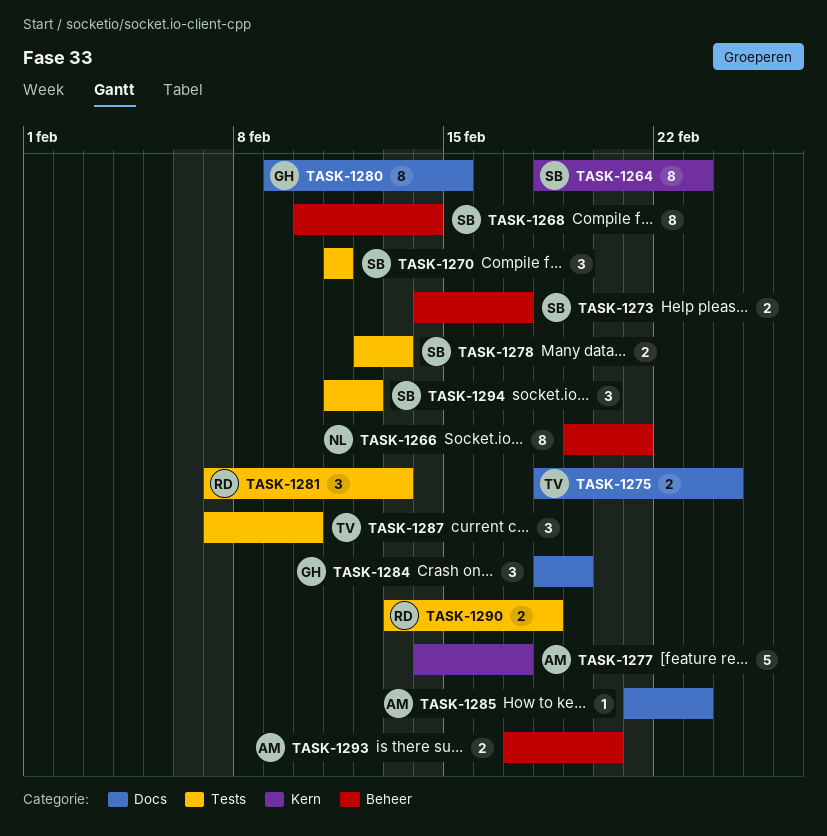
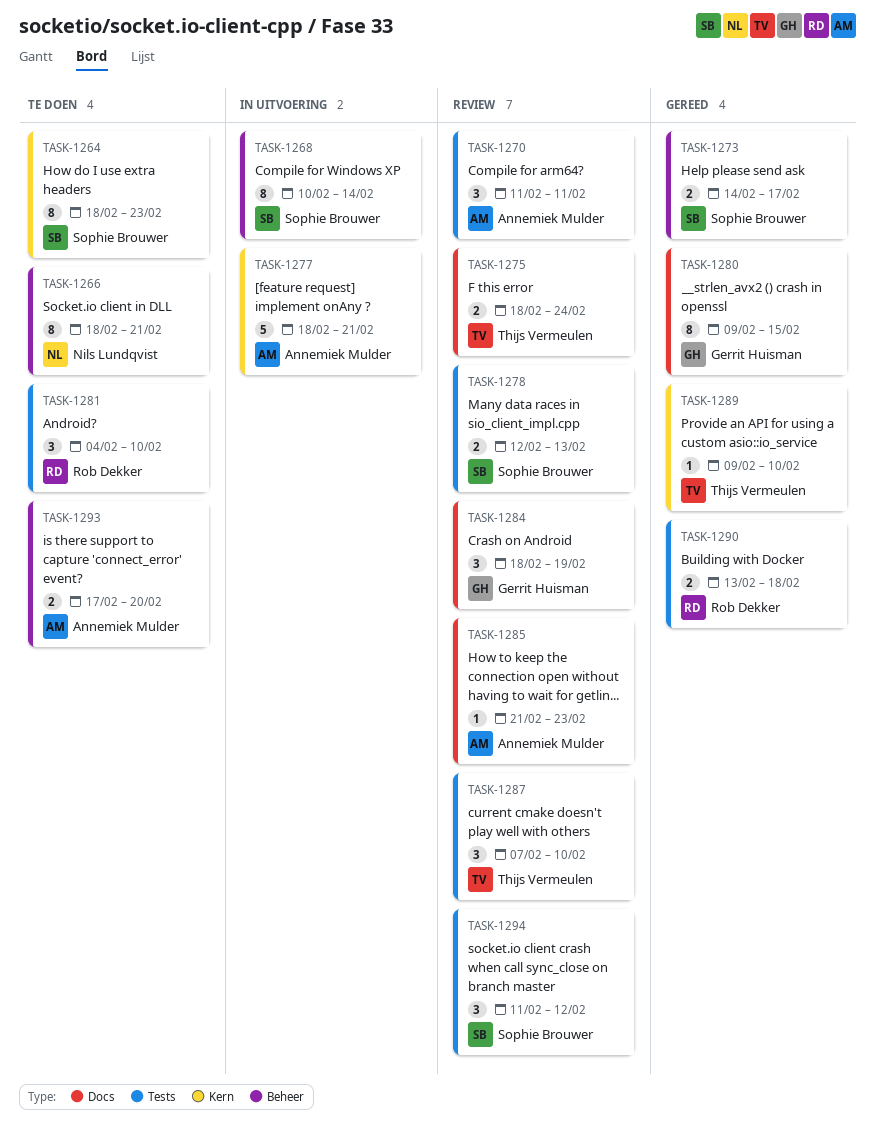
TASK-1266, start: Feb 19 -> Feb 18
TASK-1270, owner: Sophie Brouwer -> Annemiek Mulder
TASK-1277, start: Feb 14 -> Feb 18
TASK-1277, due: Feb 17 -> Feb 21
TASK-1281, start: Feb 7 -> Feb 4
TASK-1281, due: Feb 13 -> Feb 10
TASK-1289: none -> present

